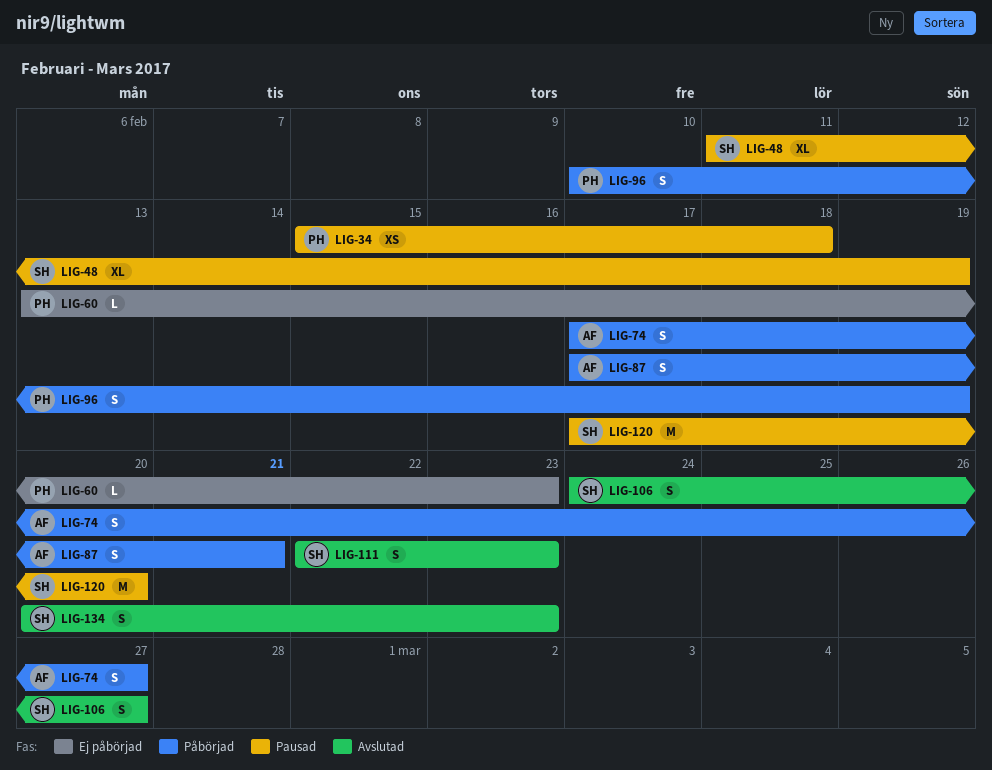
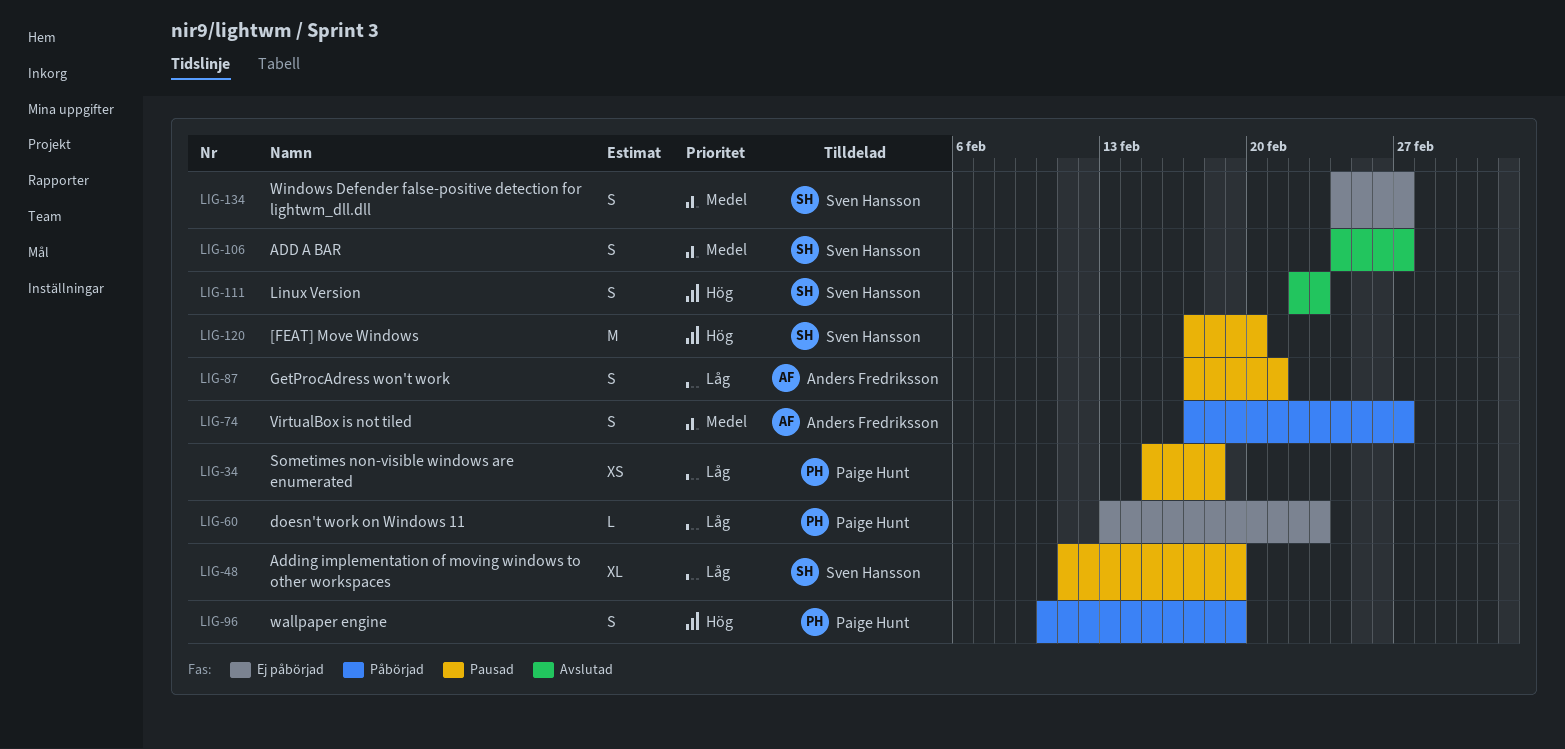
LIG-87, status: Påbörjad -> Pausad
LIG-134, status: Avslutad -> Ej påbörjad
LIG-134, start: Feb 20 -> Feb 24
LIG-134, due: Feb 23 -> Feb 27

